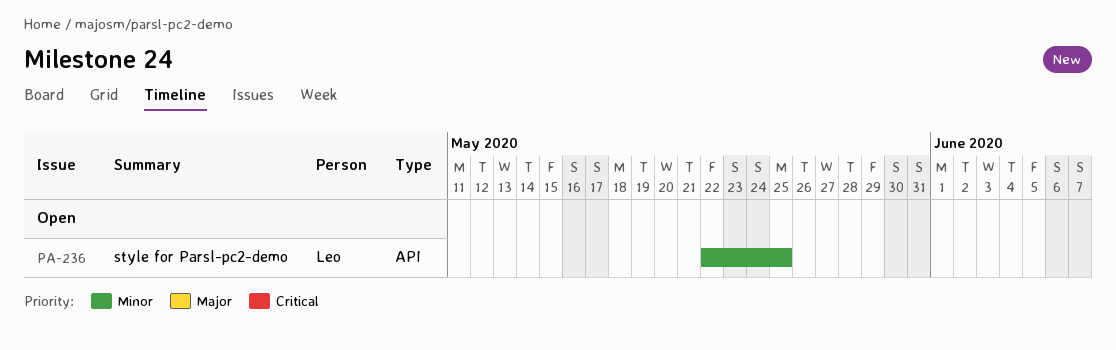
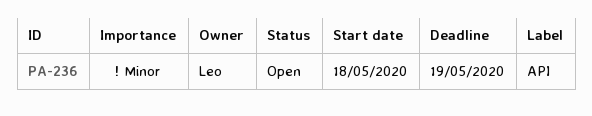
PA-236, start: May 22 -> May 18
PA-236, due: May 25 -> May 19

